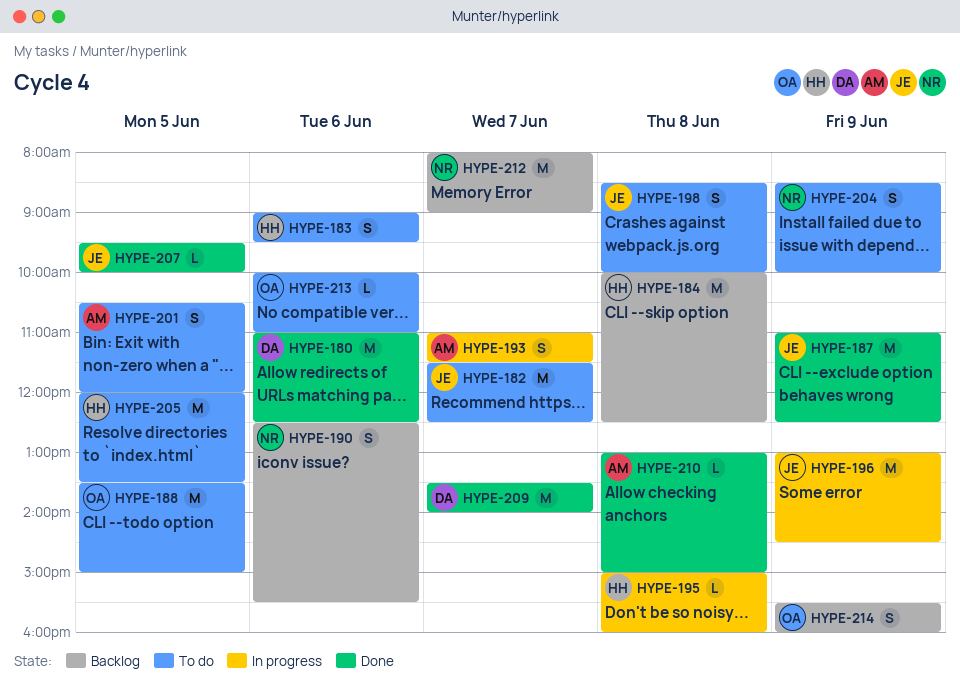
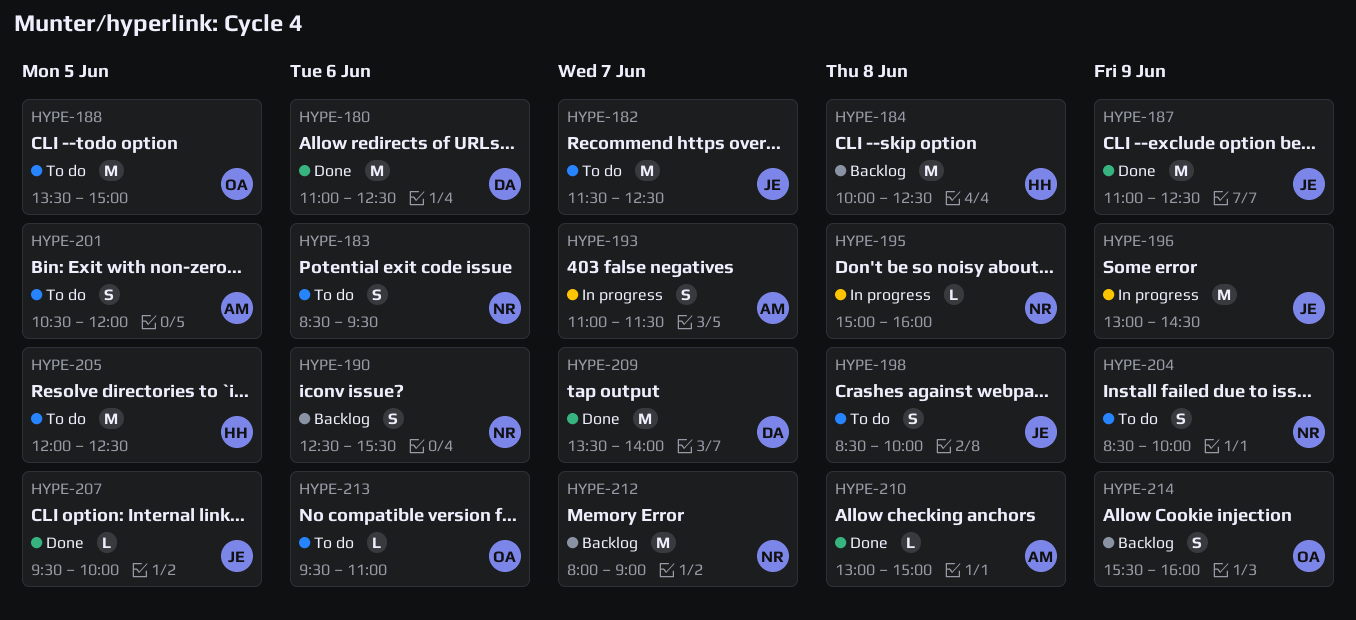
HYPE-183, owner: HH -> NR
HYPE-183, begins: 09:00 -> 08:30
HYPE-195, owner: HH -> NR
HYPE-205, ends: 13:30 -> 12:30
HYPE-213, begins: 10:00 -> 09:30

